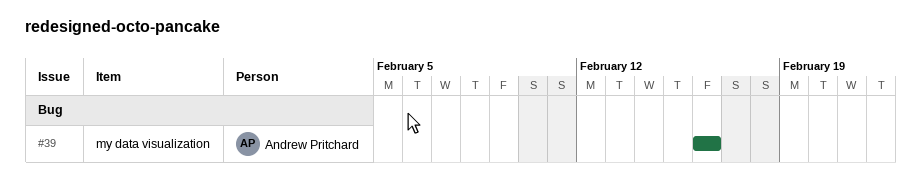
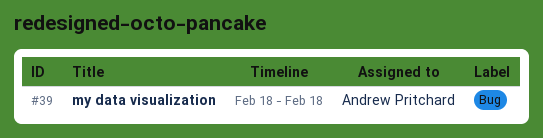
#39, start: Feb 16 -> Feb 18
#39, due: Feb 16 -> Feb 18

